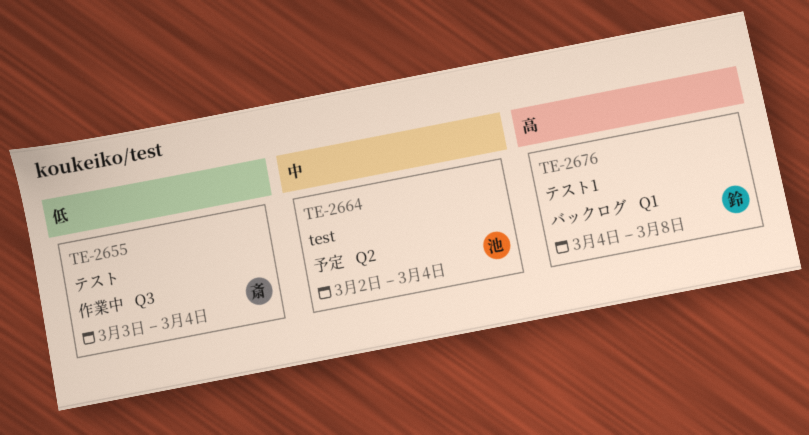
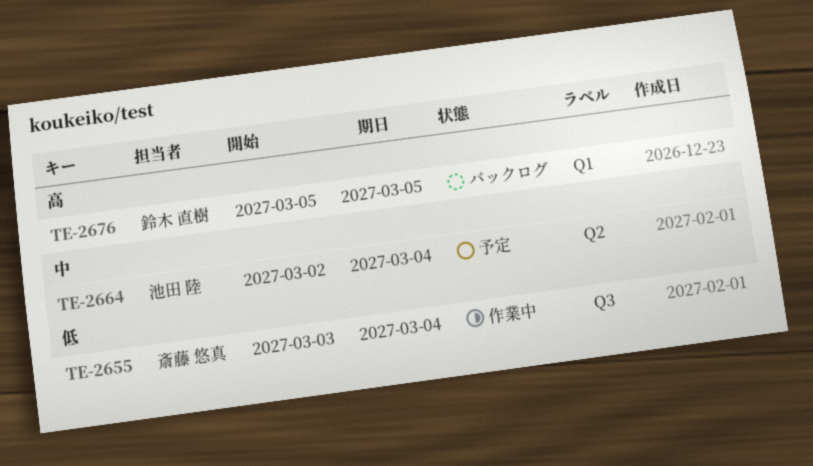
TE-2676, start: Mar 4 -> Mar 5
TE-2676, due: Mar 8 -> Mar 5

